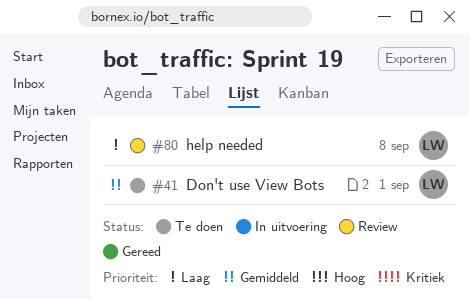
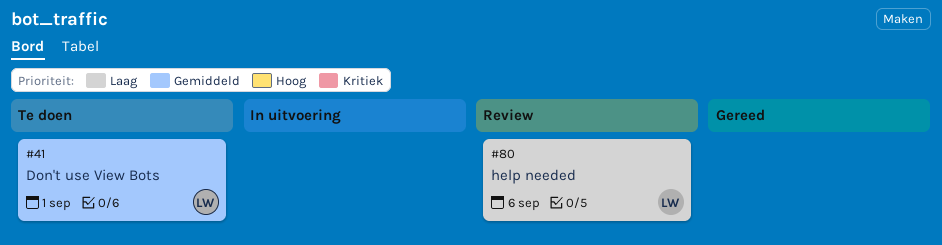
#80, due: Sep 8 -> Sep 6

